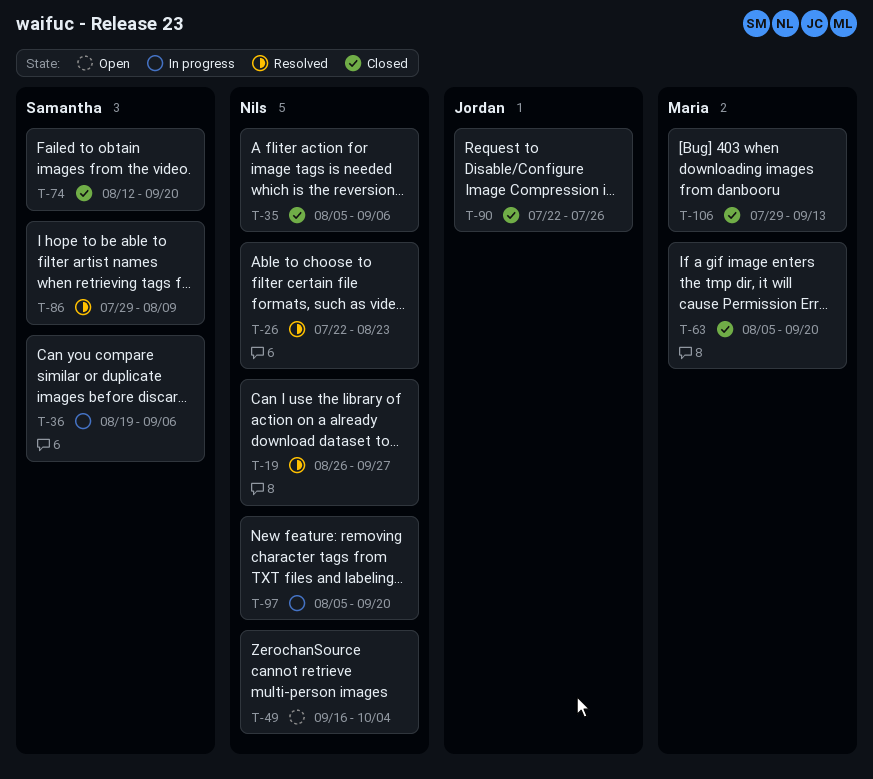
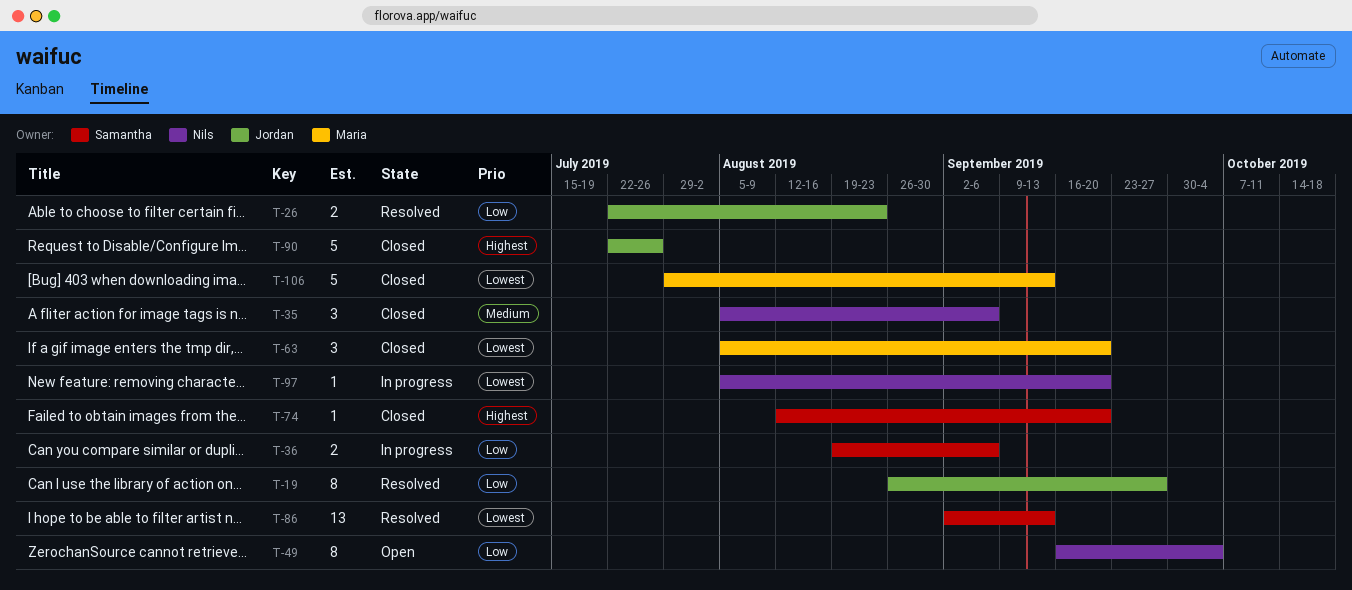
T-19, owner: Nils -> Jordan
T-26, owner: Nils -> Jordan
T-86, start: Jul 29 -> Sep 2
T-86, due: Aug 9 -> Sep 13

